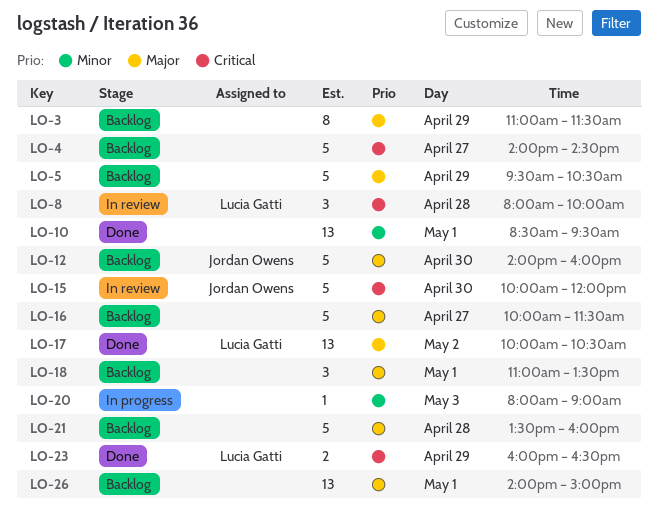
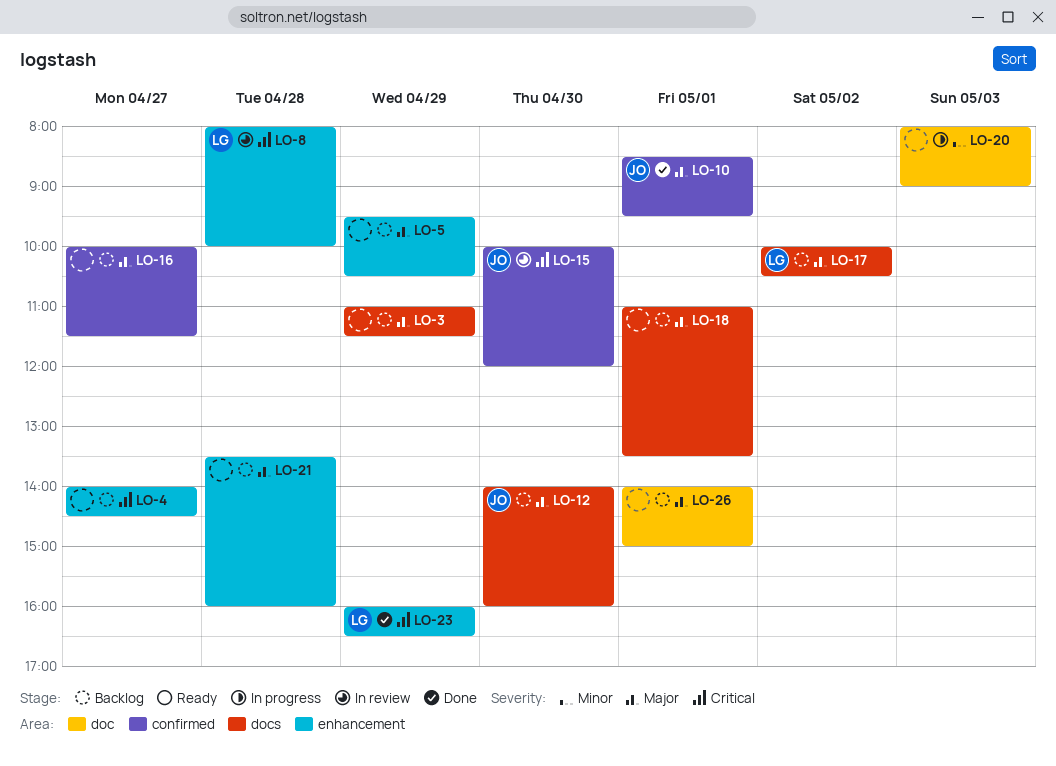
LO-10, owner: none -> Jordan Owens
LO-10, priority: Minor -> Major
LO-17, status: Done -> Backlog

